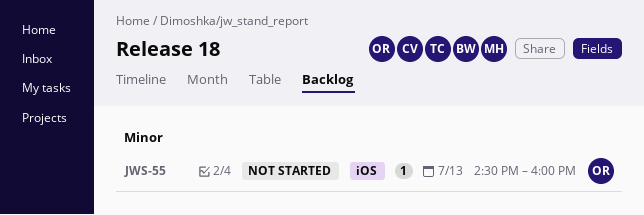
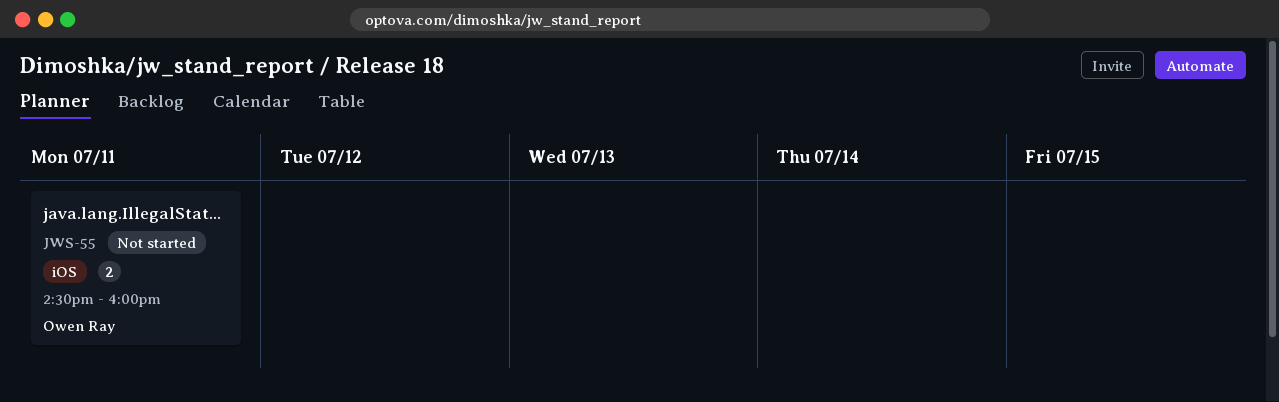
JWS-55, estimate: 1 -> 2
JWS-55, day: Jul 13 -> Jul 11

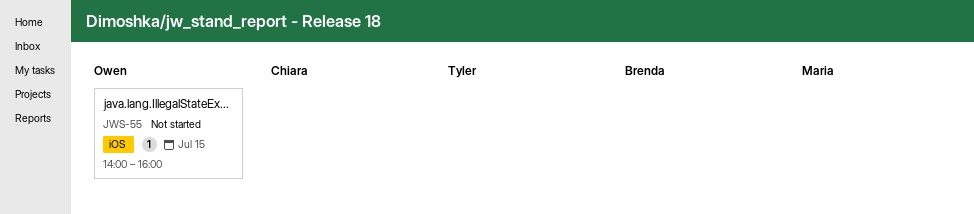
JWS-55, estimate: 2 -> 1
JWS-55, day: Jul 11 -> Jul 15
JWS-55, begins: 14:30 -> 14:00

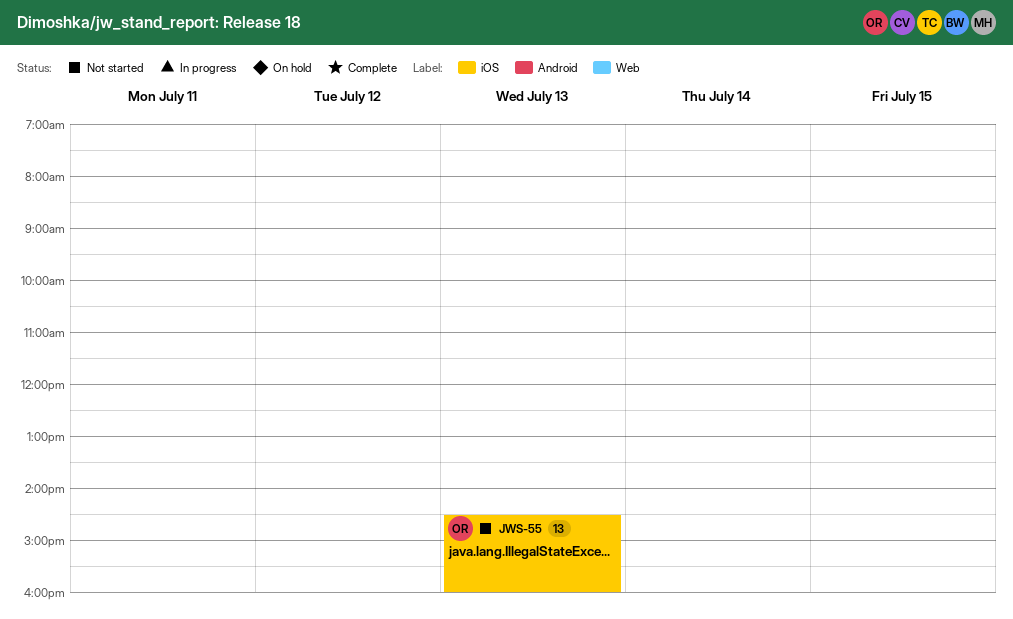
JWS-55, estimate: 1 -> 13
JWS-55, day: Jul 15 -> Jul 13
JWS-55, begins: 14:00 -> 14:30

